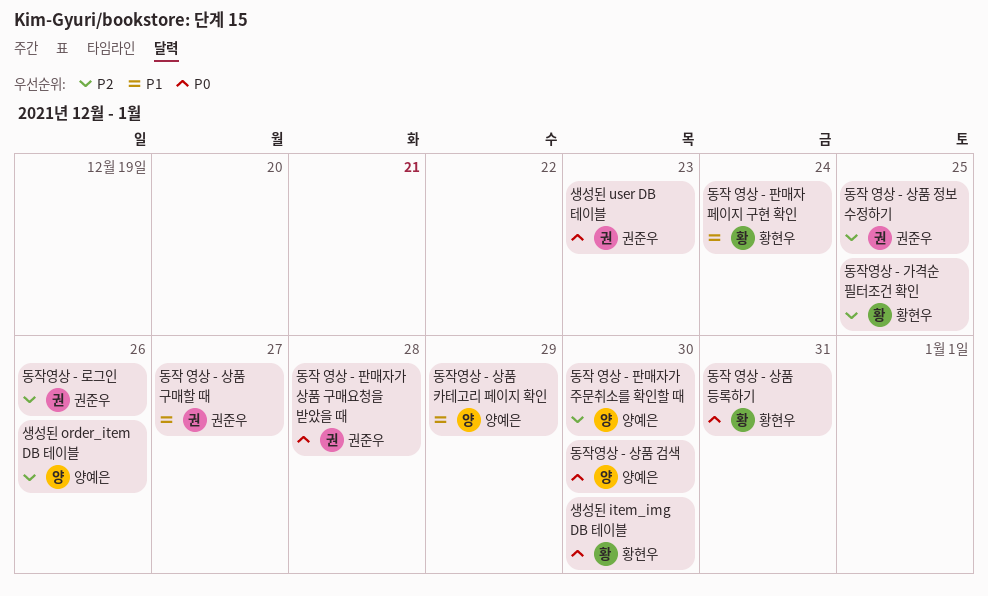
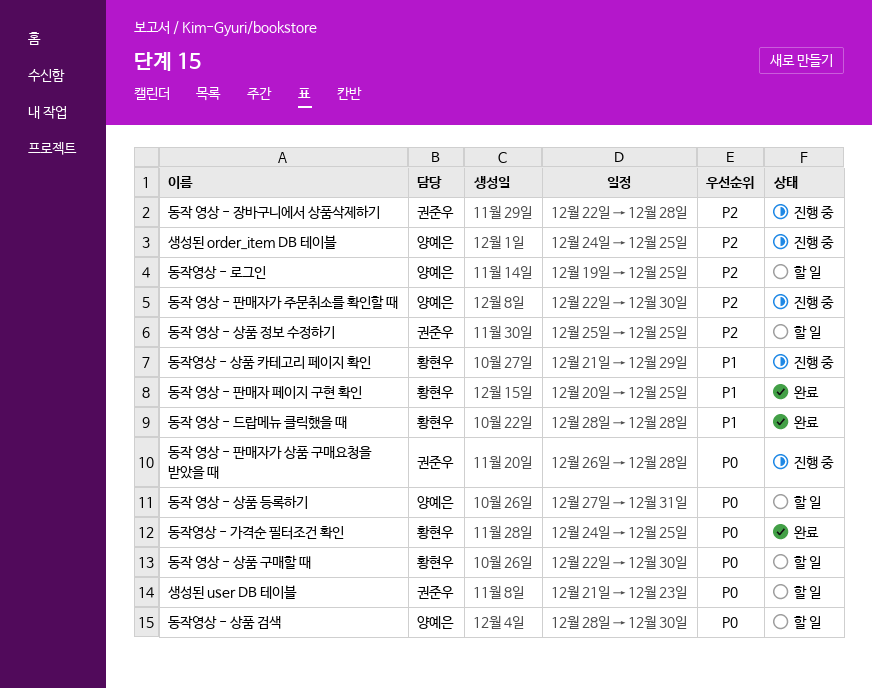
동작 영상 - 드랍메뉴 클릭했을 때: none -> present
동작 영상 - 상품 구매할 때, owner: 권준우 -> 황현우
동작 영상 - 상품 구매할 때, priority: P1 -> P0
동작 영상 - 상품 구매할 때, due: Dec 27 -> Dec 30
동작 영상 - 상품 등록하기, owner: 황현우 -> 양예은
동작 영상 - 장바구니에서 상품삭제하기: none -> present
동작 영상 - 판매자 페이지 구현 확인, due: Dec 24 -> Dec 25
동작영상 - 가격순 필터조건 확인, priority: P2 -> P0
동작영상 - 로그인, owner: 권준우 -> 양예은
동작영상 - 로그인, due: Dec 26 -> Dec 25
동작영상 - 상품 카테고리 페이지 확인, owner: 양예은 -> 황현우
생성된 item_img DB 테이블: present -> none
생성된 order_item DB 테이블, due: Dec 26 -> Dec 25

